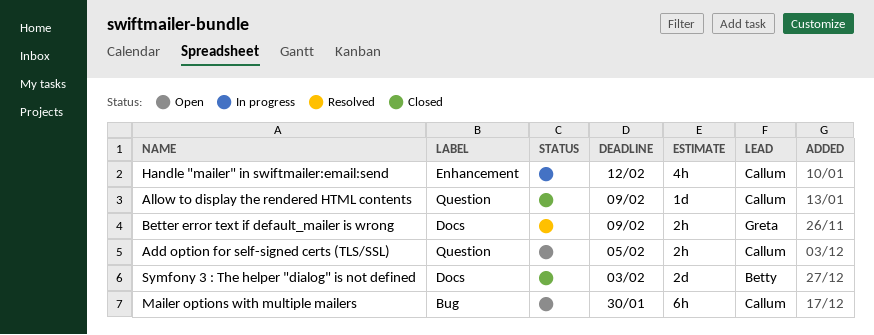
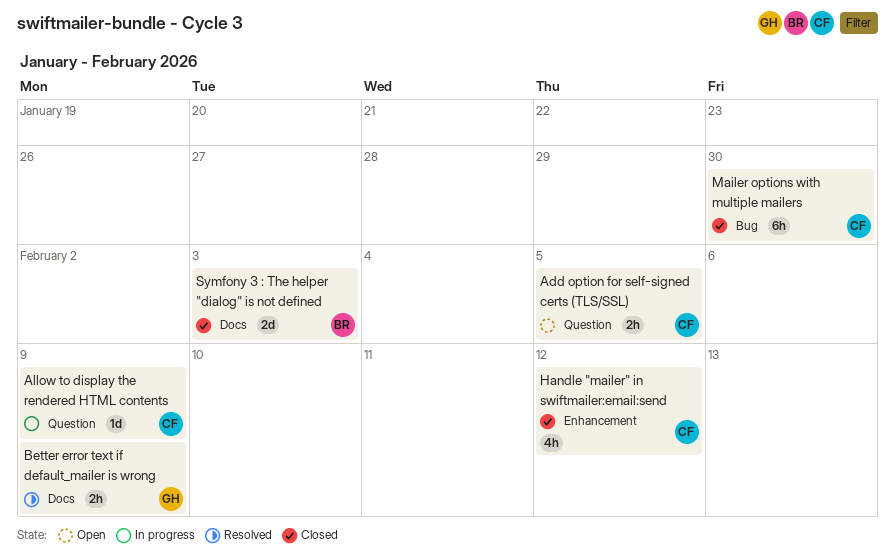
Allow to display the rendered HTML contents, status: Closed -> In progress
Handle "mailer" in swiftmailer:email:send, status: In progress -> Closed
Mailer options with multiple mailers, status: Open -> Closed

